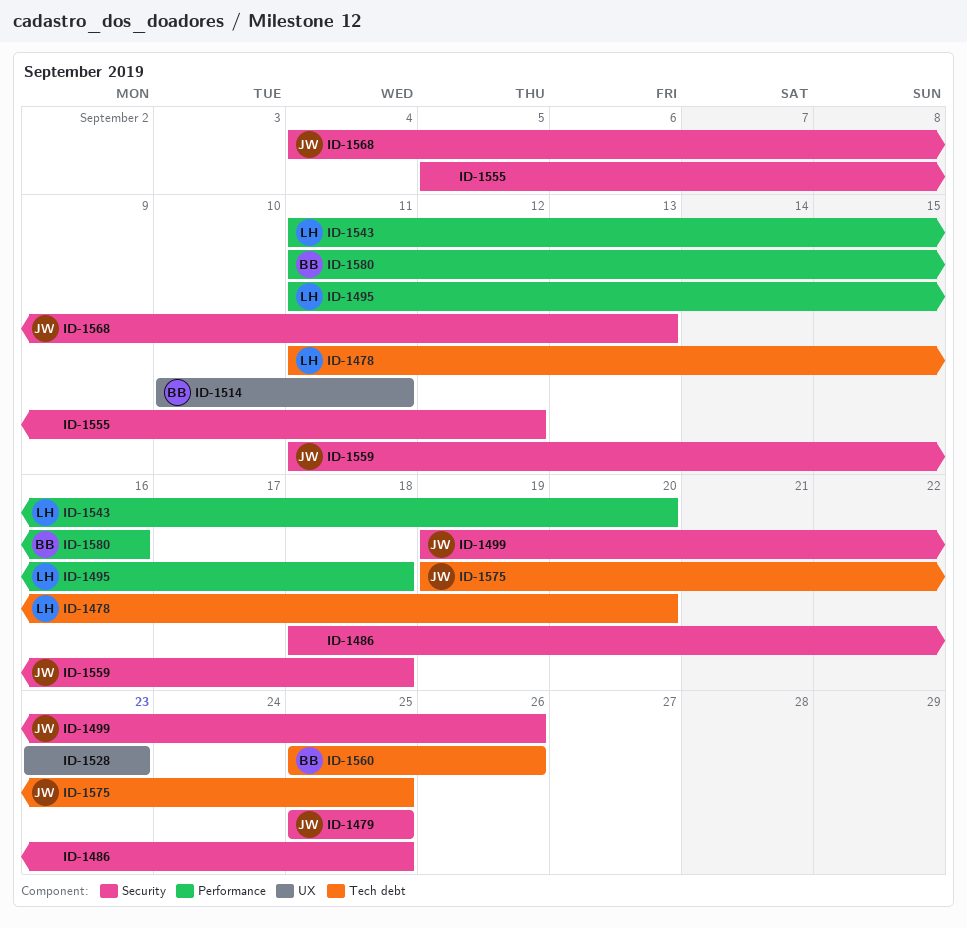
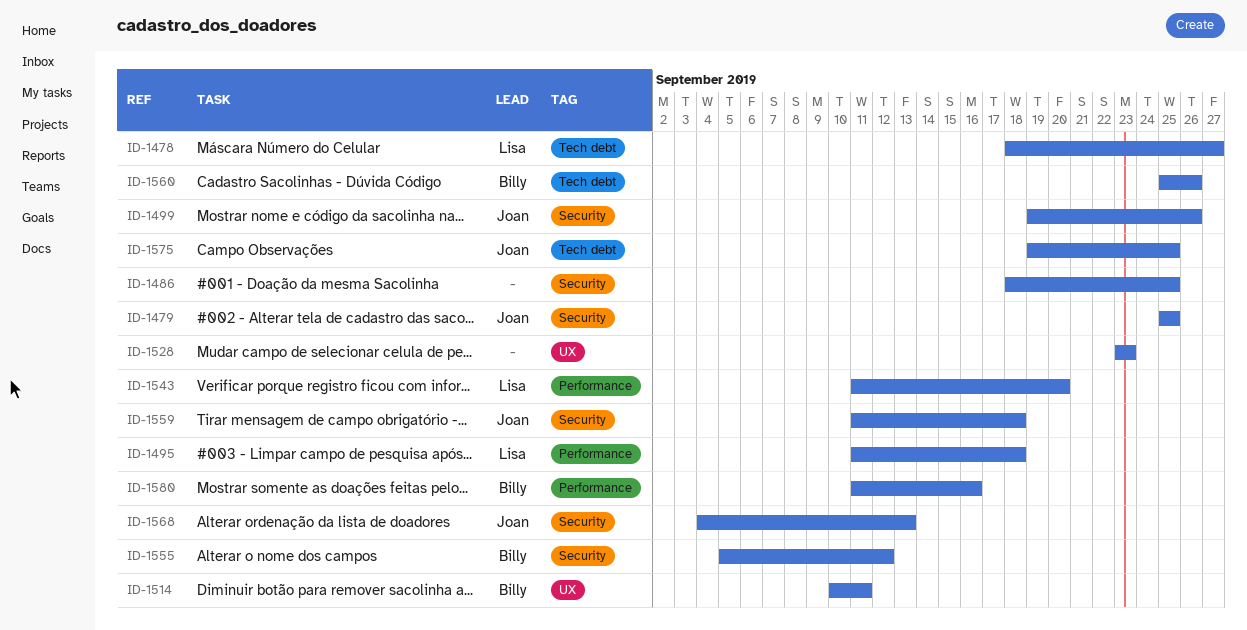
ID-1478, start: Sep 11 -> Sep 18
ID-1478, due: Sep 20 -> Sep 27
ID-1555, owner: none -> Billy

